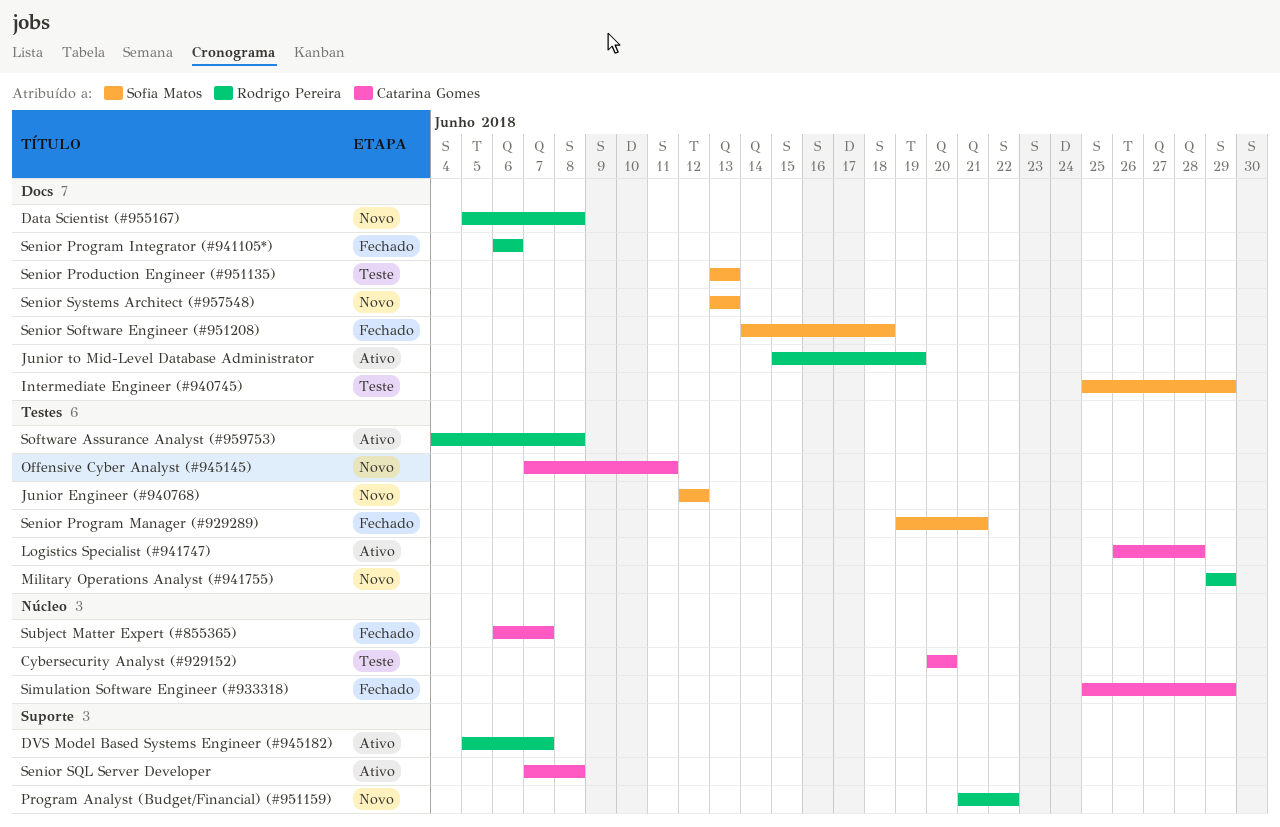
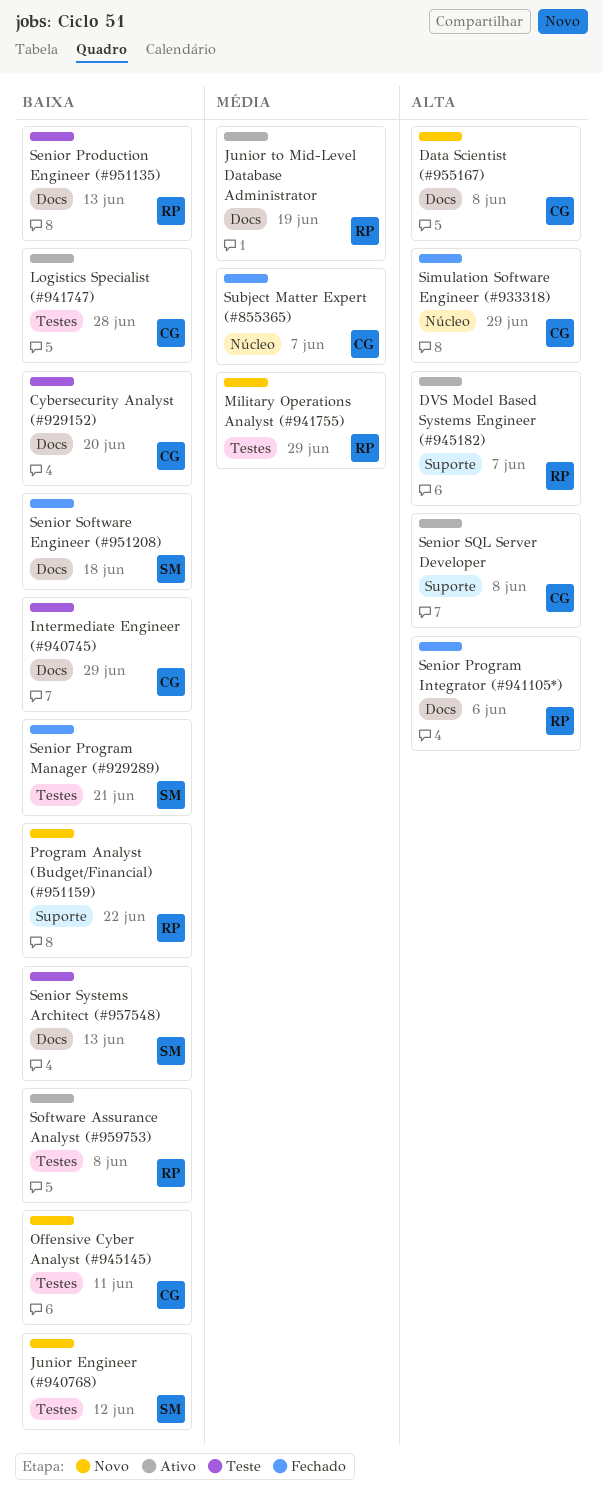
Cybersecurity Analyst (#929152), label: Núcleo -> Docs
Data Scientist (#955167), owner: Rodrigo Pereira -> Catarina Gomes
Intermediate Engineer (#940745), owner: Sofia Matos -> Catarina Gomes
Senior Production Engineer (#951135), owner: Sofia Matos -> Rodrigo Pereira
Senior Systems Architect (#957548), status: Novo -> Teste

